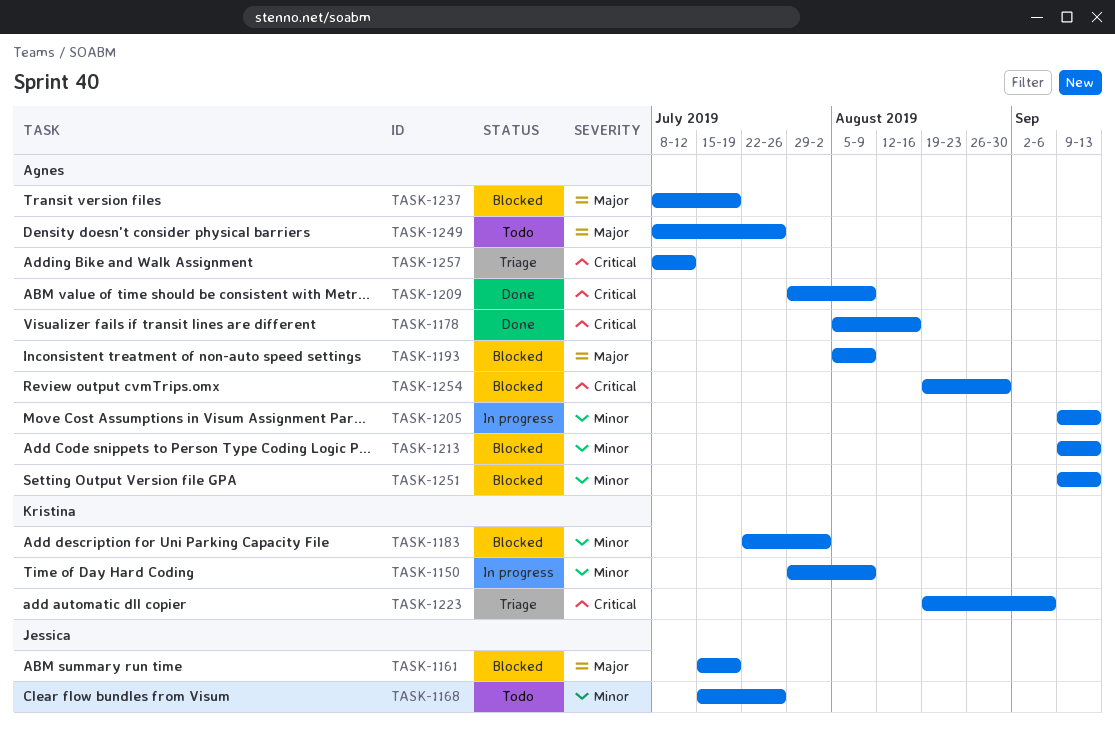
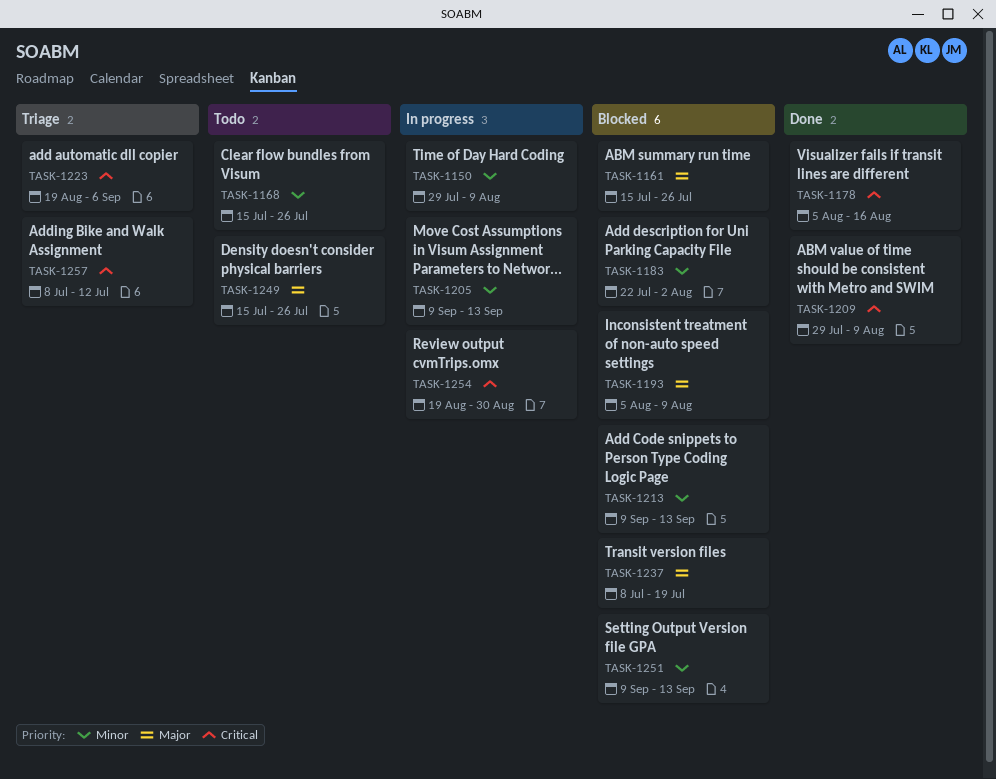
TASK-1161, due: Jul 19 -> Jul 26
TASK-1249, start: Jul 8 -> Jul 15
TASK-1254, status: Blocked -> In progress

